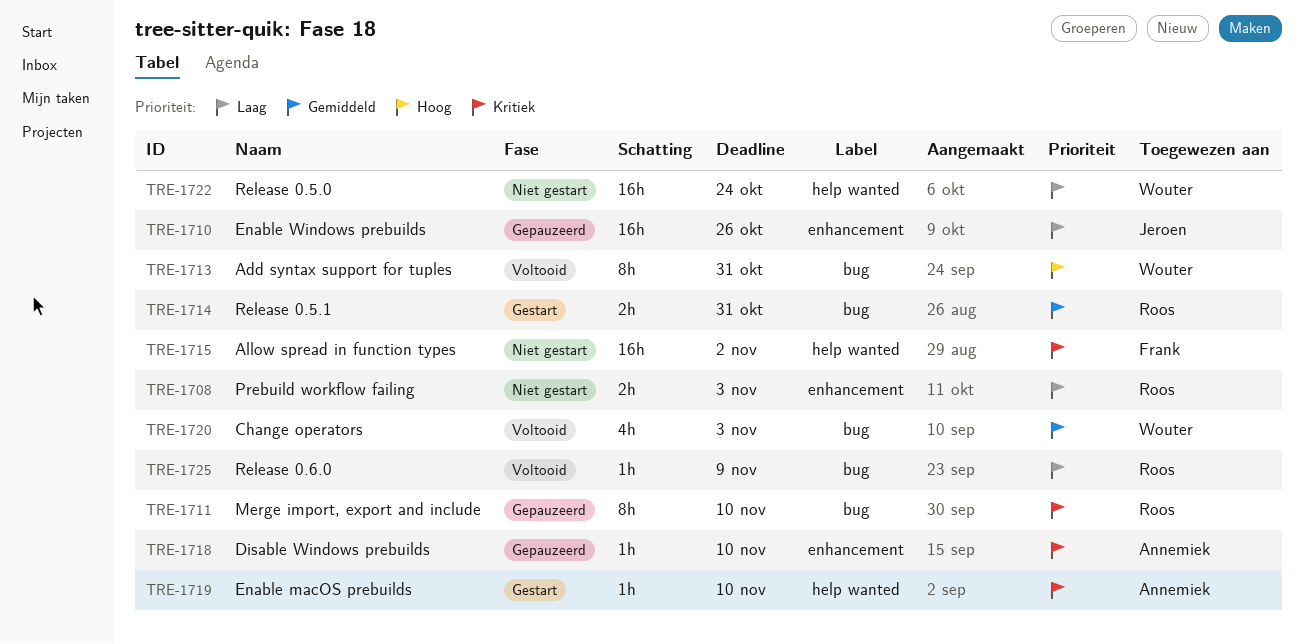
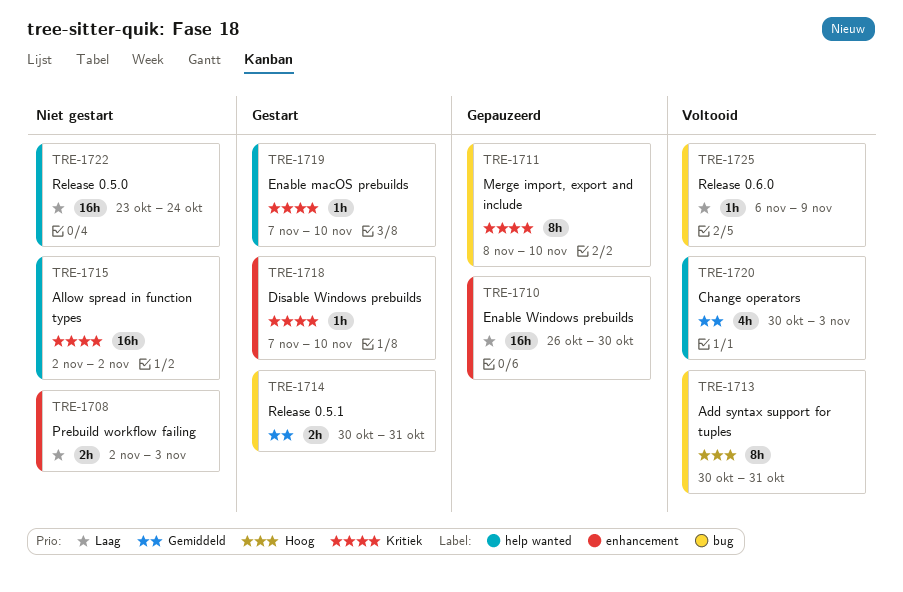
TRE-1710, due: Oct 26 -> Oct 30
TRE-1718, status: Gepauzeerd -> Gestart
TRE-1720, label: bug -> help wanted

